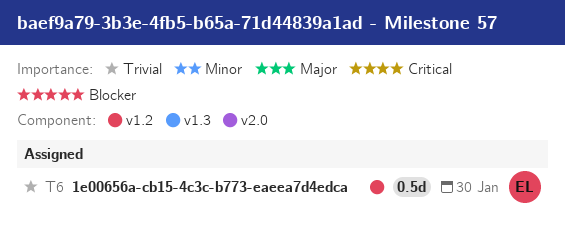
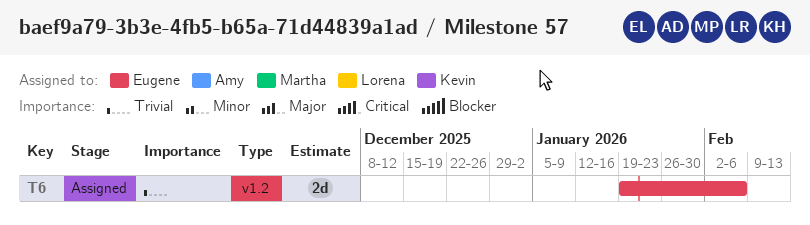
T6, estimate: 0.5d -> 2d
T6, due: Jan 30 -> Feb 6

